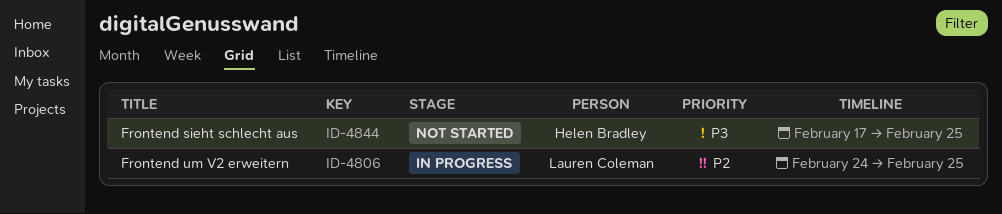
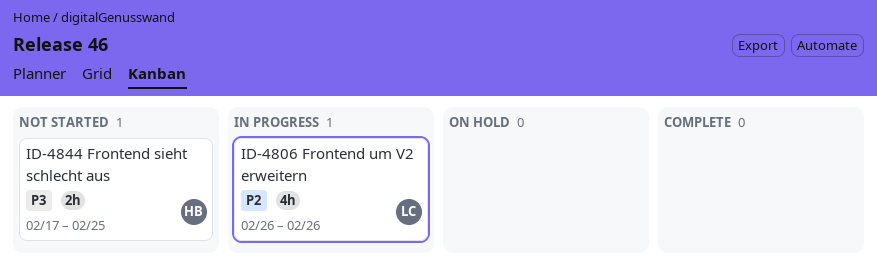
ID-4806, start: Feb 24 -> Feb 26
ID-4806, due: Feb 25 -> Feb 26

